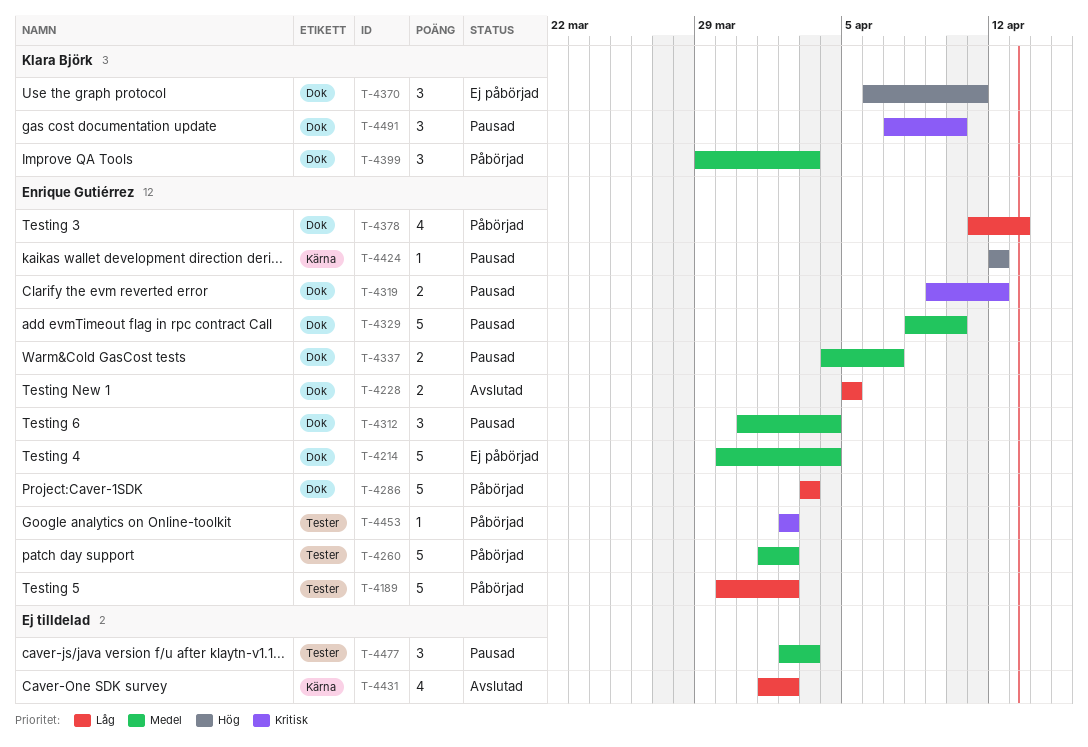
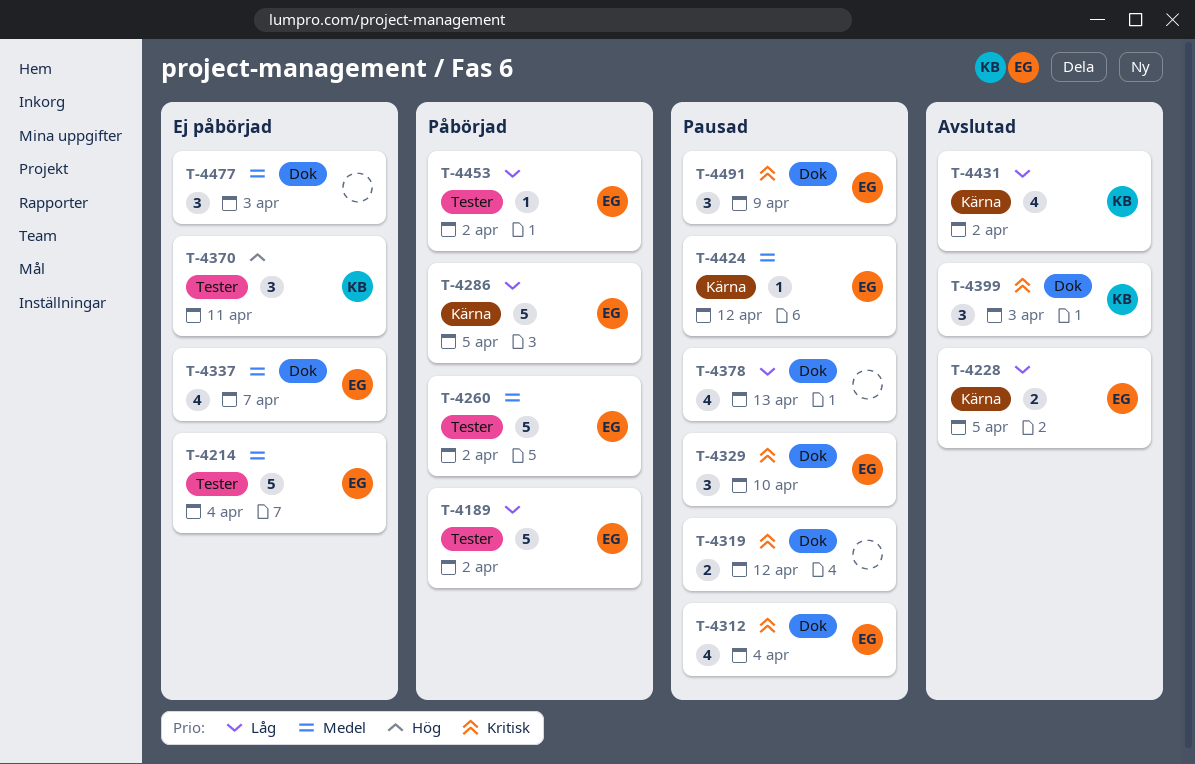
T-4214, label: Dok -> Tester
T-4228, label: Dok -> Kärna
T-4286, label: Dok -> Kärna
T-4286, due: Apr 3 -> Apr 5
T-4312, priority: Medel -> Kritisk
T-4312, estimate: 3 -> 4
T-4319, owner: Enrique Gutiérrez -> none
T-4329, priority: Medel -> Kritisk
T-4329, estimate: 5 -> 3
T-4337, status: Pausad -> Ej påbörjad
T-4337, estimate: 2 -> 4
T-4370, label: Dok -> Tester
T-4378, status: Påbörjad -> Pausad
T-4378, owner: Enrique Gutiérrez -> none
T-4399, status: Påbörjad -> Avslutad
T-4399, priority: Medel -> Kritisk
T-4424, priority: Hög -> Medel
T-4431, owner: none -> Klara Björk
T-4453, priority: Kritisk -> Låg
T-4477, status: Pausad -> Ej påbörjad
T-4477, label: Tester -> Dok
T-4491, owner: Klara Björk -> Enrique Gutiérrez
T-4491, due: Apr 10 -> Apr 9

